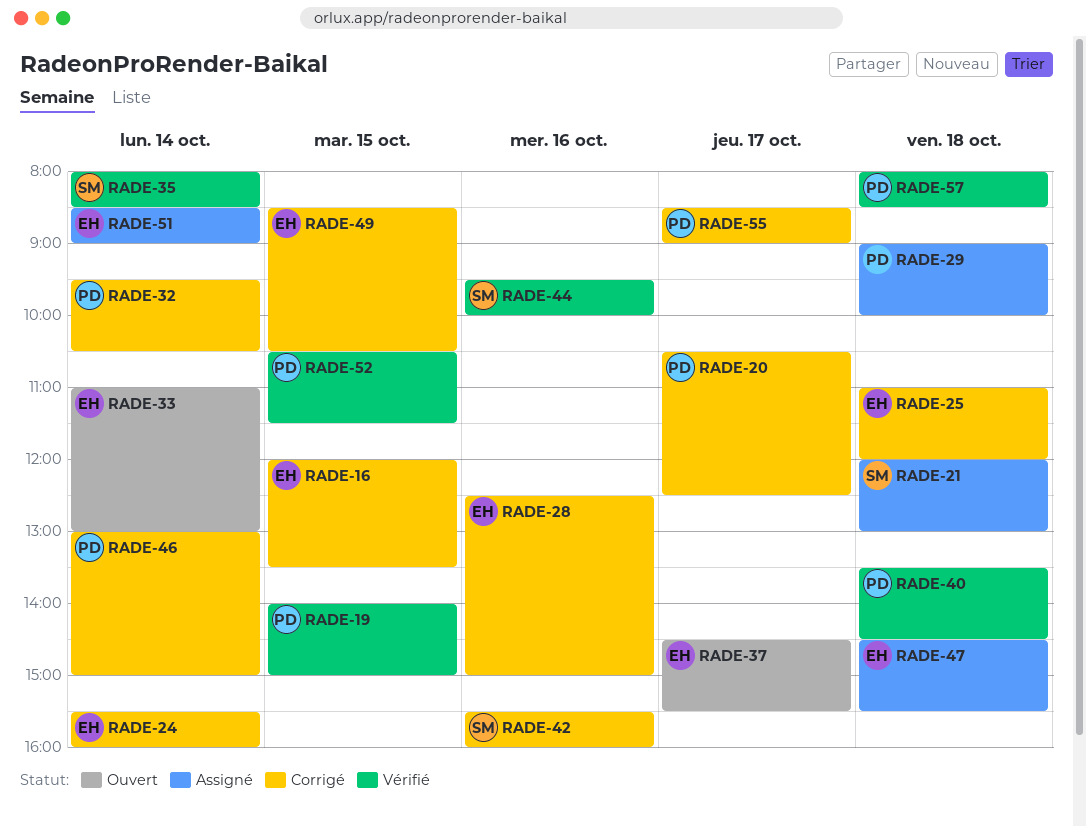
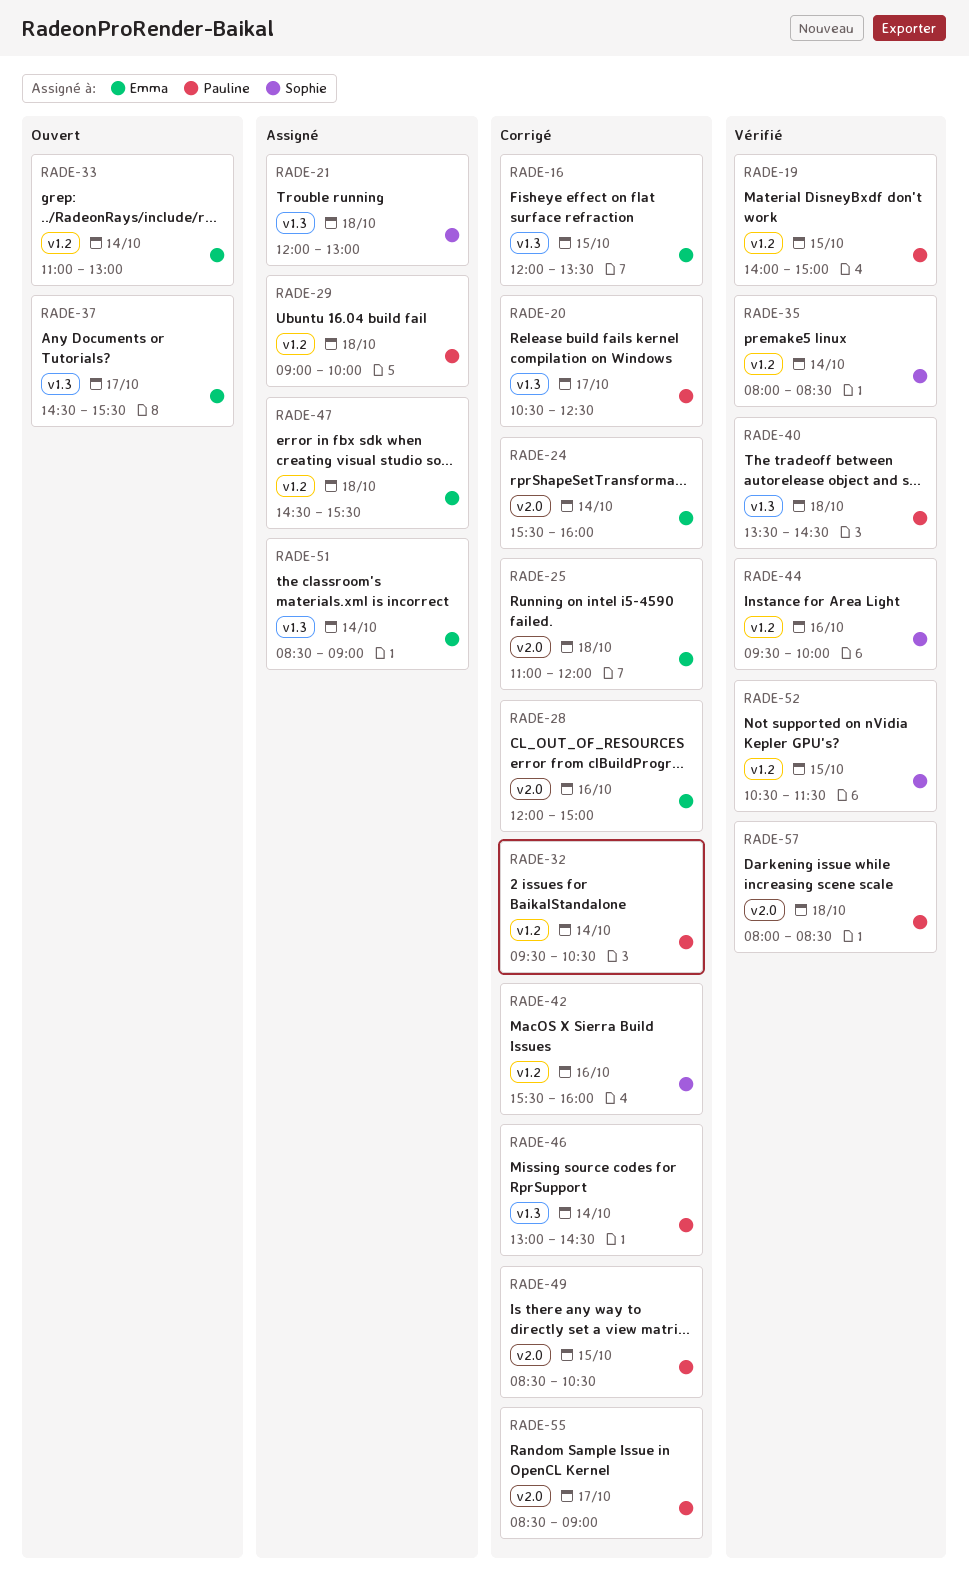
RADE-28, begins: 12:30 -> 12:00
RADE-46, ends: 15:00 -> 14:30
RADE-49, owner: Emma -> Pauline
RADE-52, owner: Pauline -> Sophie

